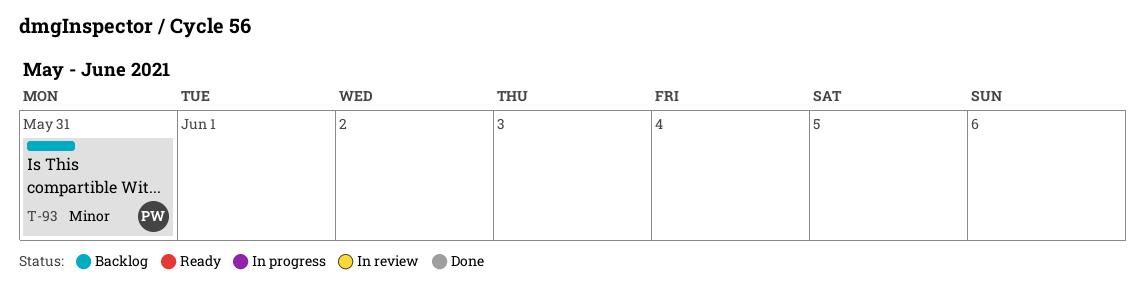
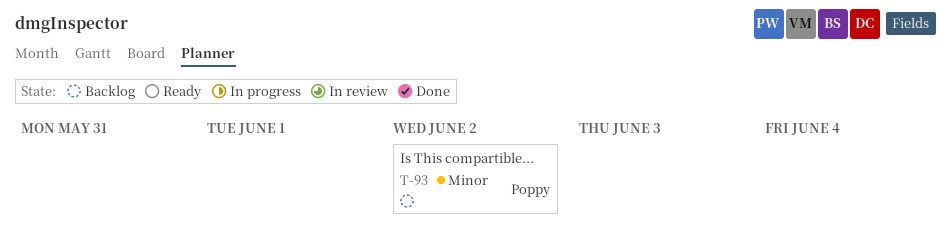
T-93, due: May 31 -> Jun 2

